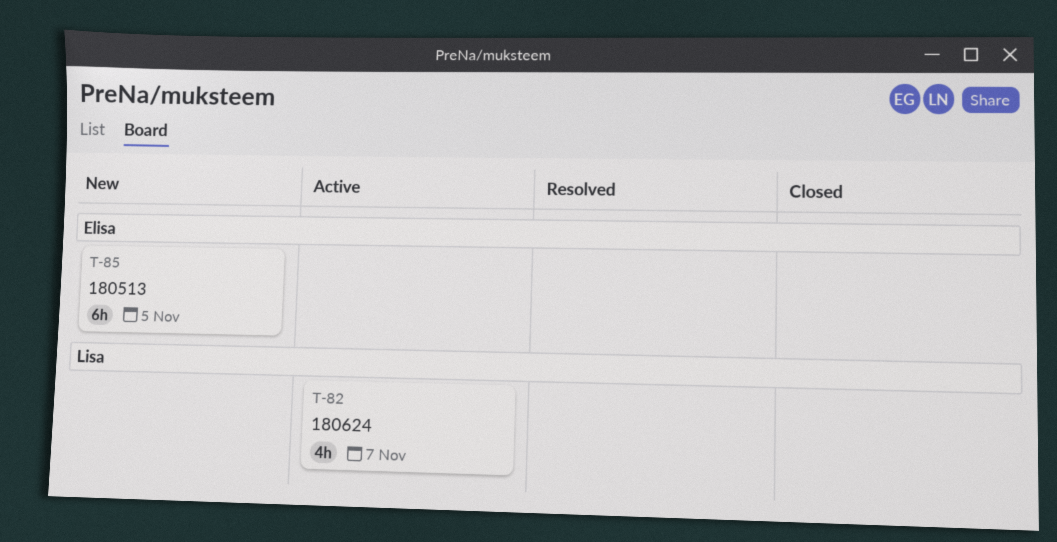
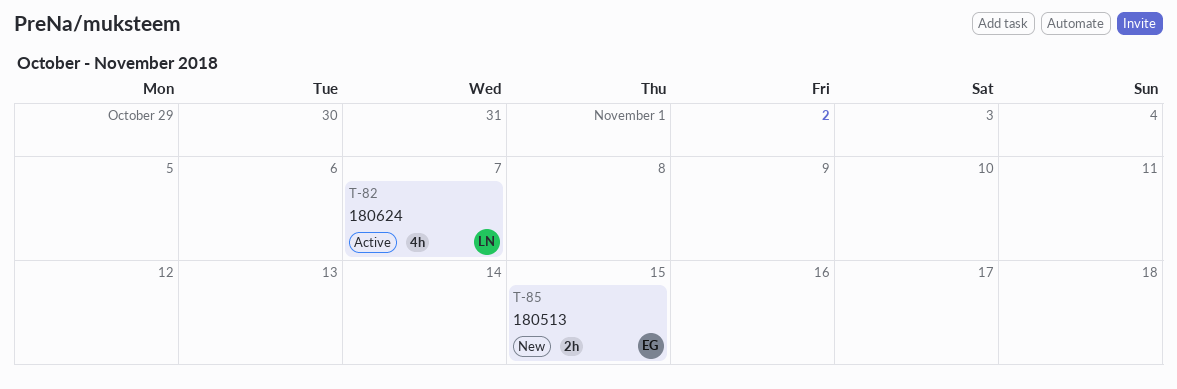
T-85, estimate: 6h -> 2h
T-85, due: Nov 5 -> Nov 15

